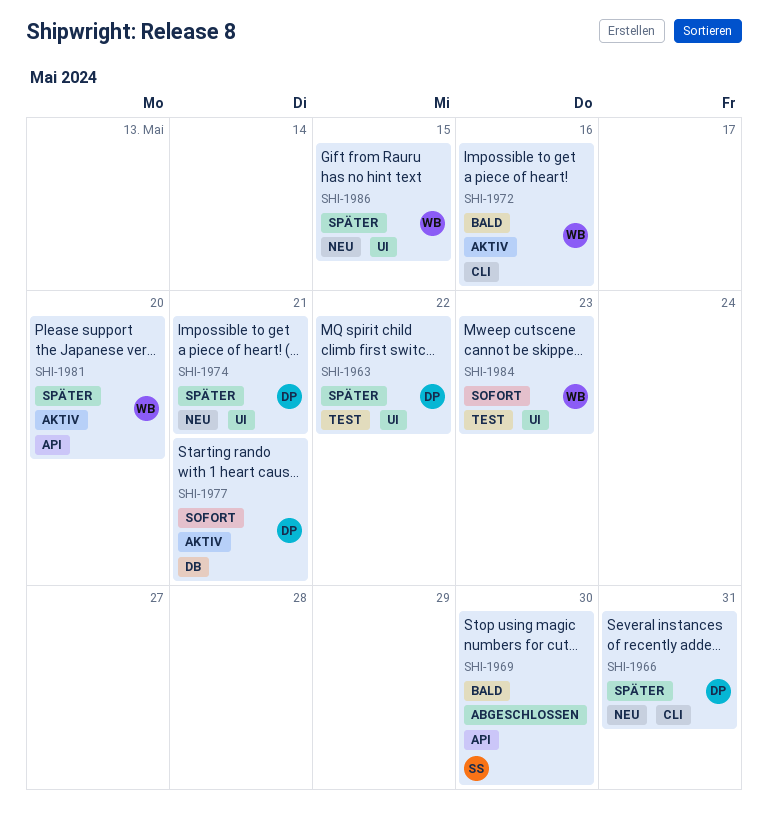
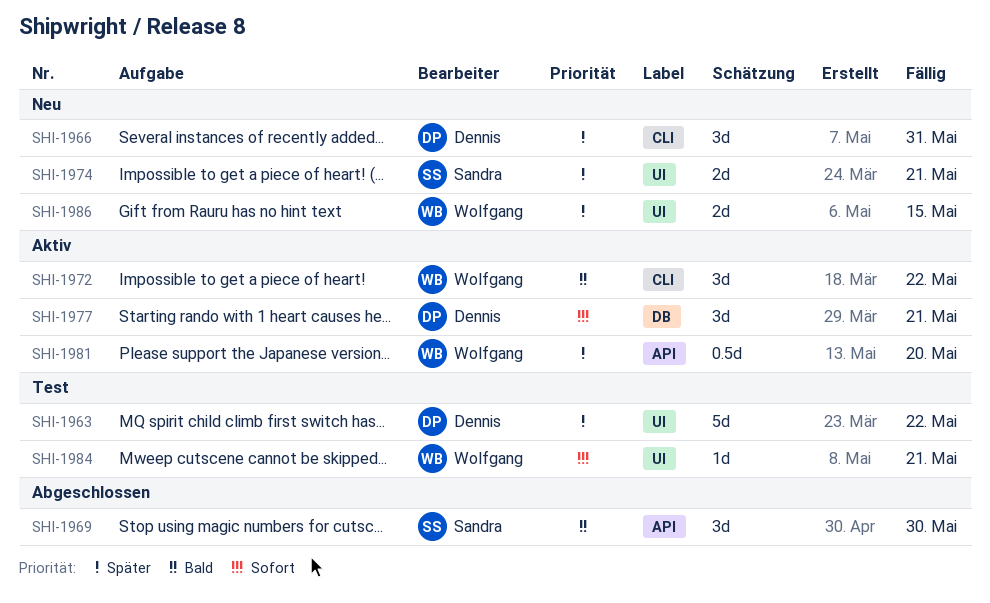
SHI-1972, due: May 16 -> May 22
SHI-1974, owner: Dennis -> Sandra
SHI-1984, due: May 23 -> May 21

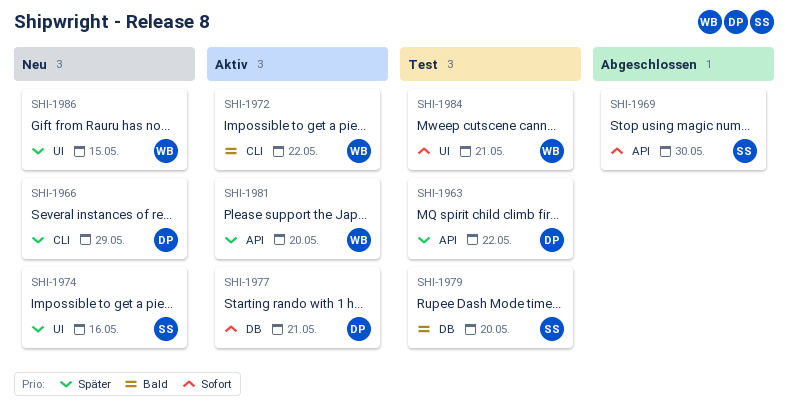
SHI-1963, label: UI -> API
SHI-1966, due: May 31 -> May 29
SHI-1969, priority: Bald -> Sofort
SHI-1974, due: May 21 -> May 16
SHI-1979: none -> present

